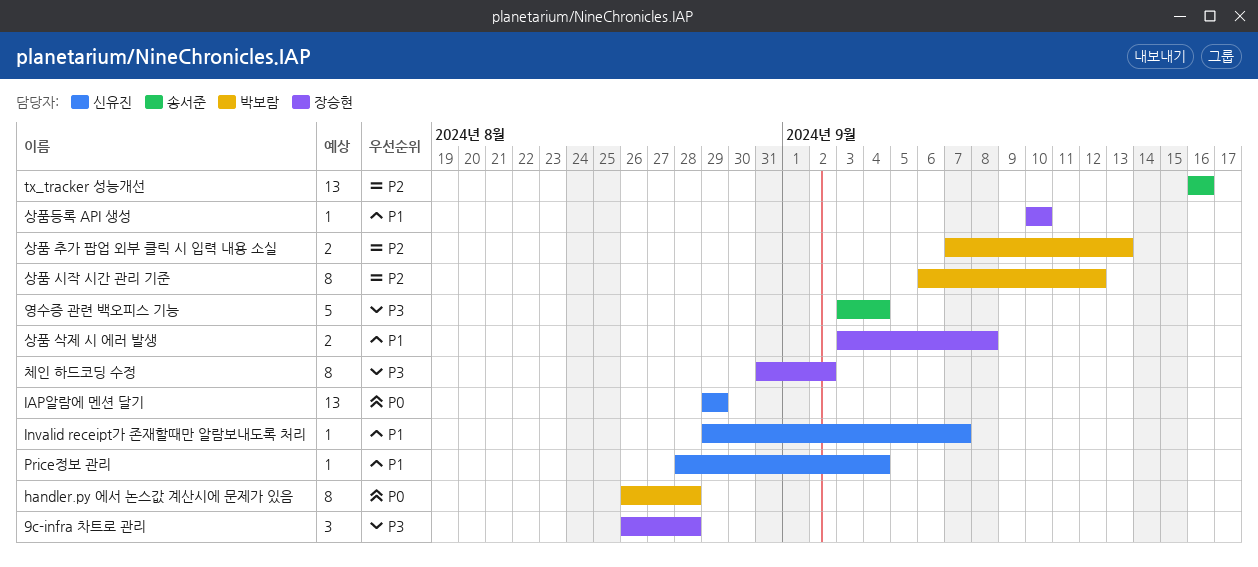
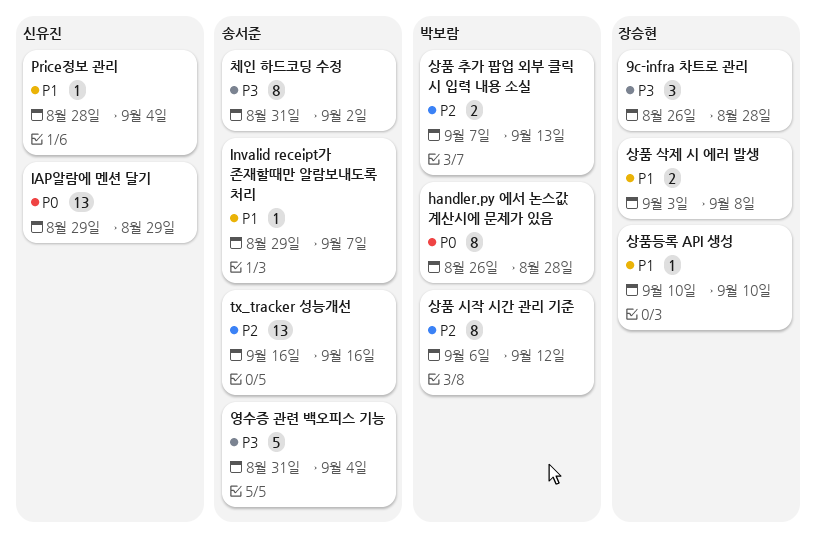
Invalid receipt가 존재할때만 알람보내도록 처리, owner: 신유진 -> 송서준
영수증 관련 백오피스 기능, start: Sep 3 -> Aug 31
체인 하드코딩 수정, owner: 장승현 -> 송서준

